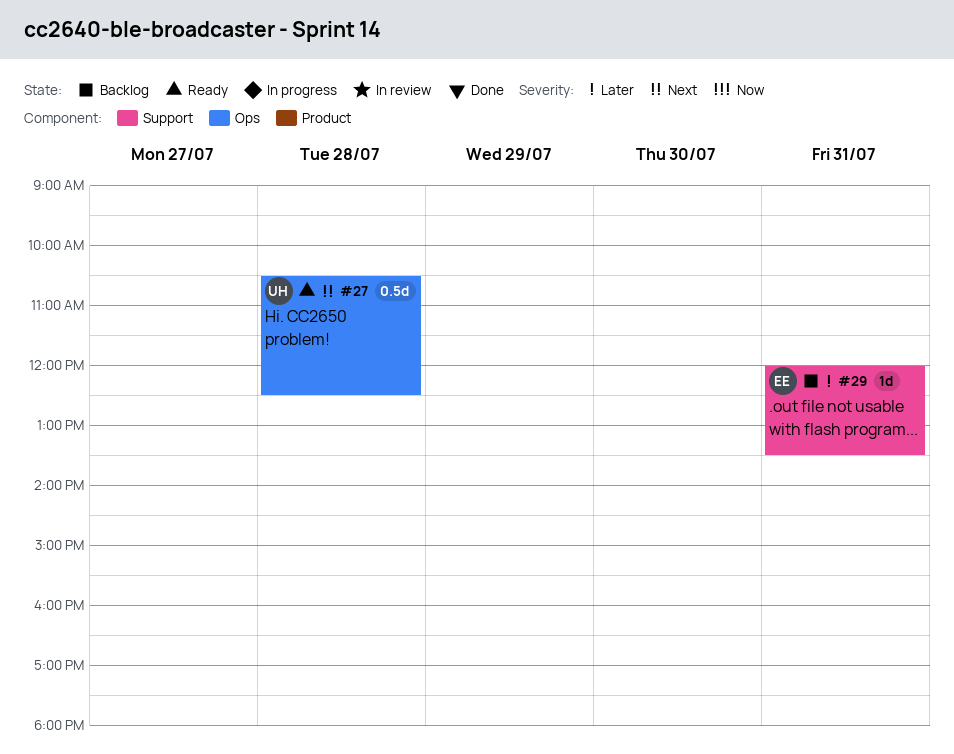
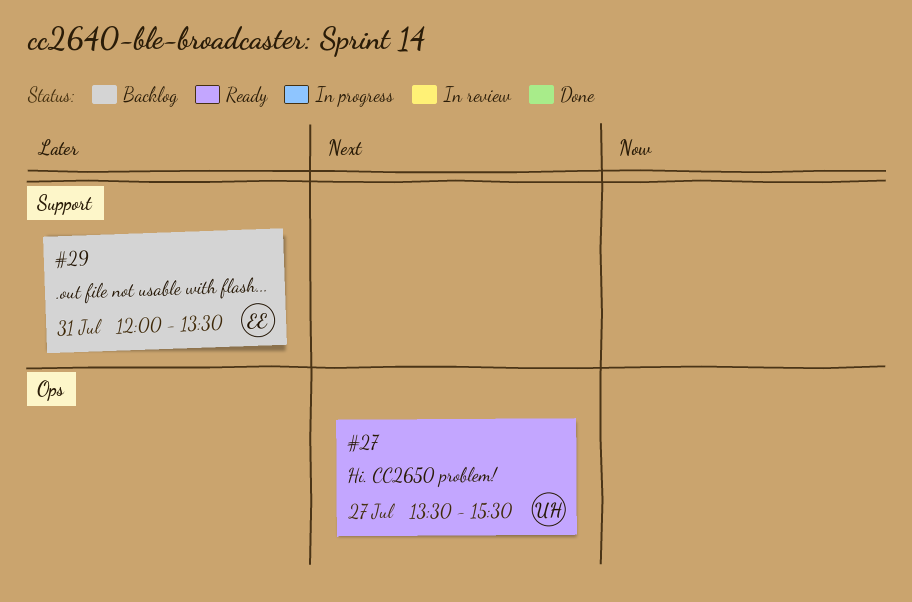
#27, day: Jul 28 -> Jul 27
#27, begins: 10:30 -> 13:30
#27, ends: 12:30 -> 15:30

